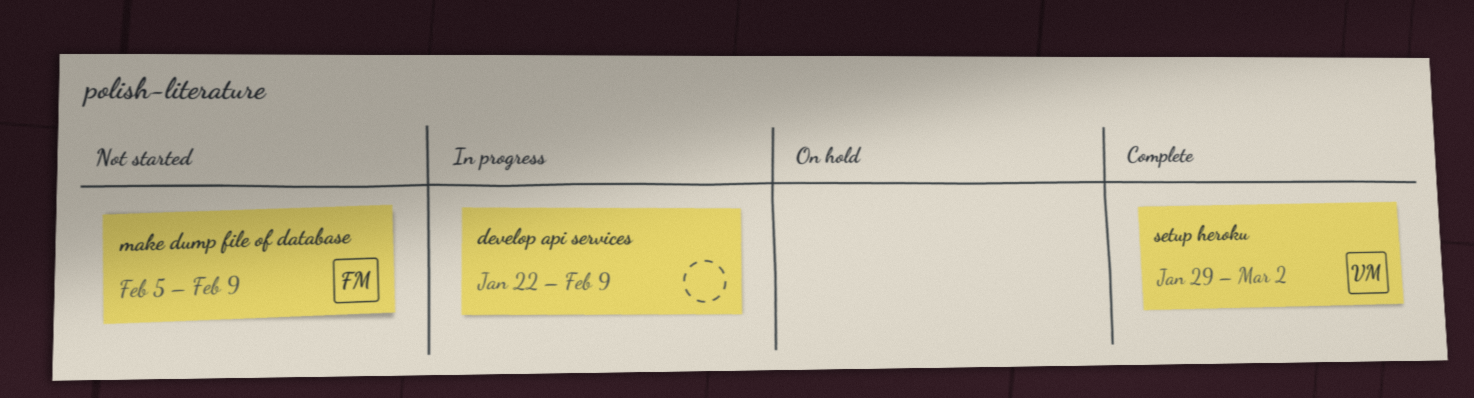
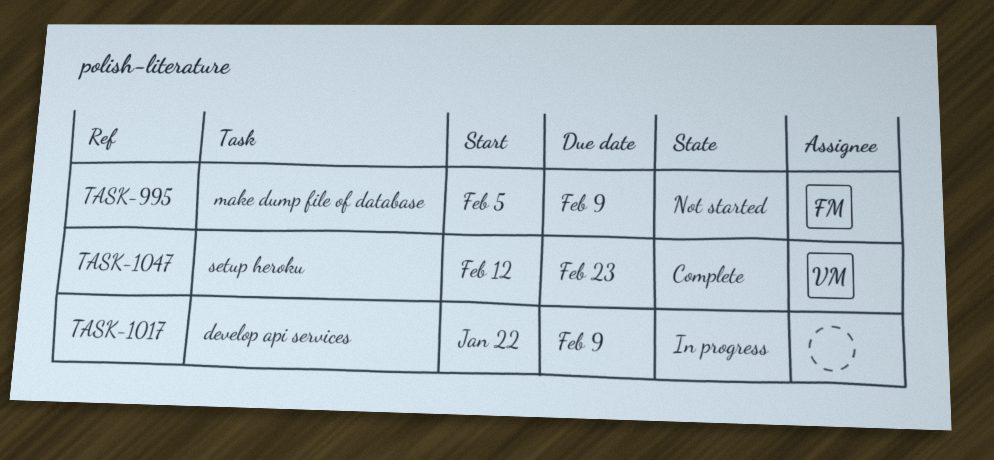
setup heroku, start: Jan 29 -> Feb 12
setup heroku, due: Mar 2 -> Feb 23

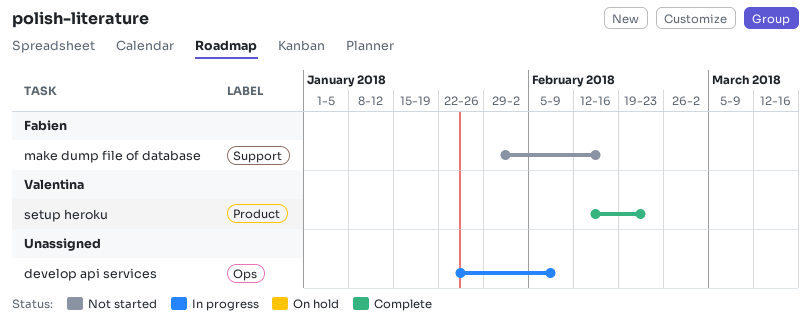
make dump file of database, start: Feb 5 -> Jan 29
make dump file of database, due: Feb 9 -> Feb 16

